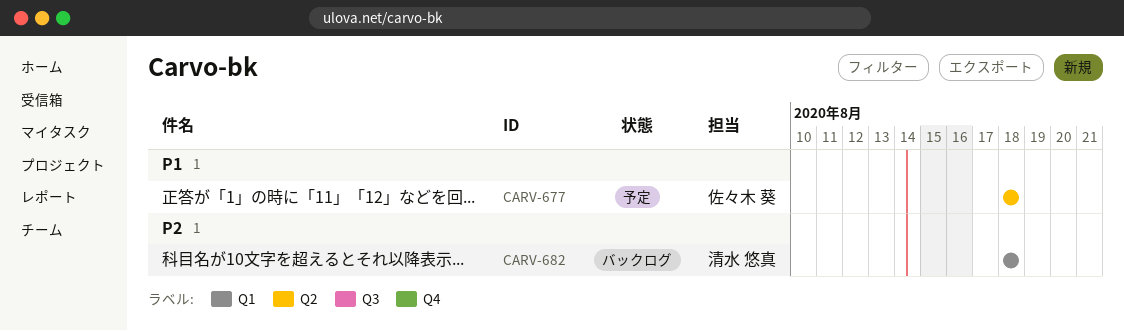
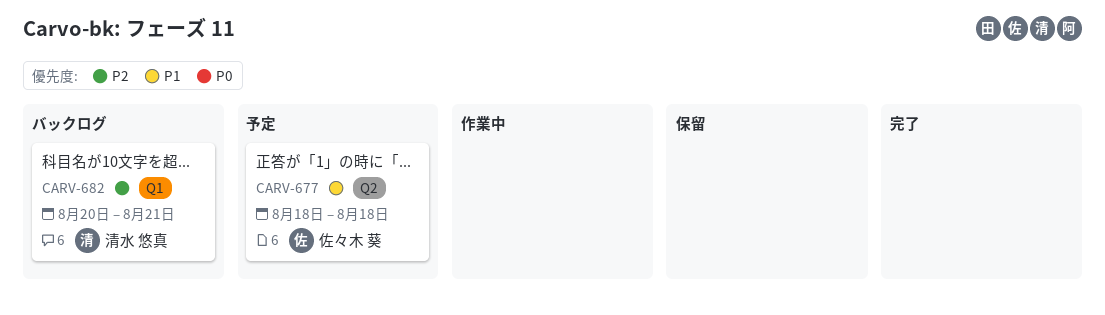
CARV-682, start: Aug 18 -> Aug 20
CARV-682, due: Aug 18 -> Aug 21

